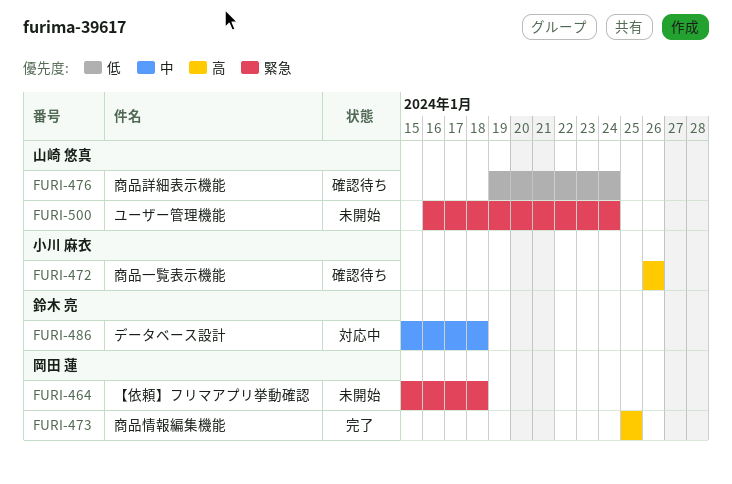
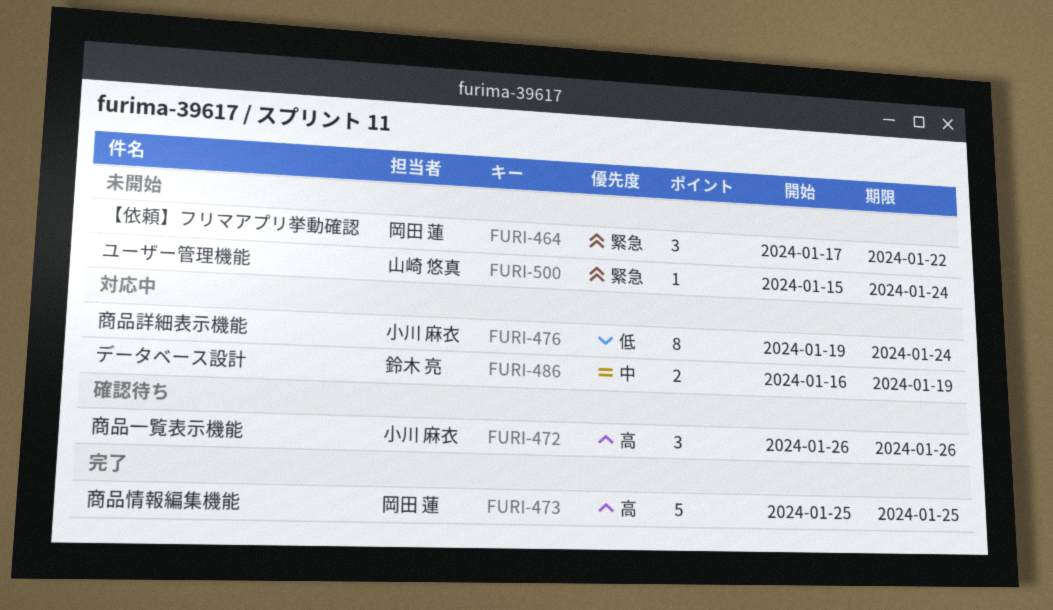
FURI-464, start: Jan 15 -> Jan 17
FURI-464, due: Jan 18 -> Jan 22
FURI-476, status: 確認待ち -> 対応中
FURI-476, owner: 山崎 悠真 -> 小川 麻衣
FURI-486, start: Jan 15 -> Jan 16
FURI-486, due: Jan 18 -> Jan 19
FURI-500, start: Jan 16 -> Jan 15

